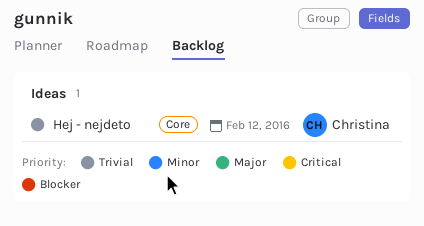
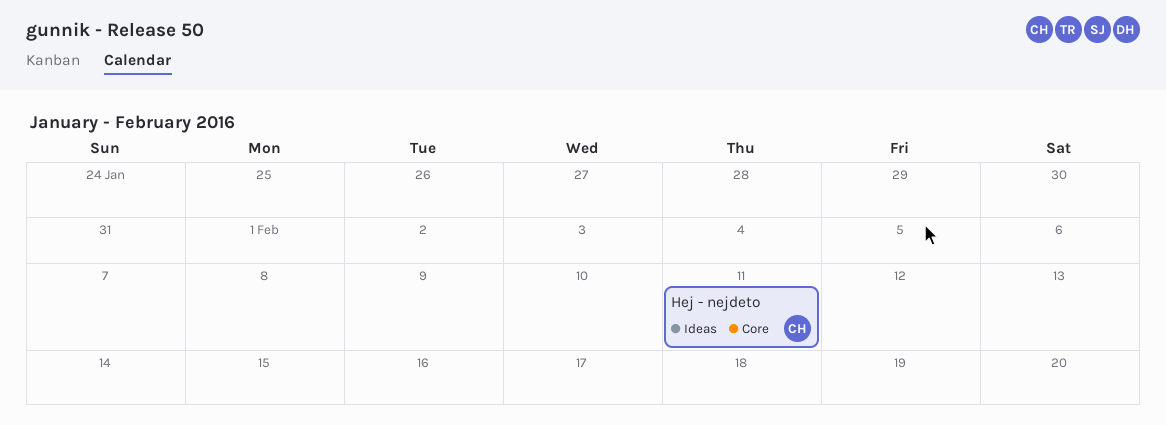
Hej - nejdeto, due: Feb 12 -> Feb 11

